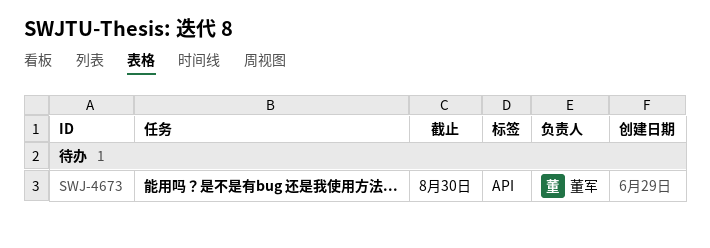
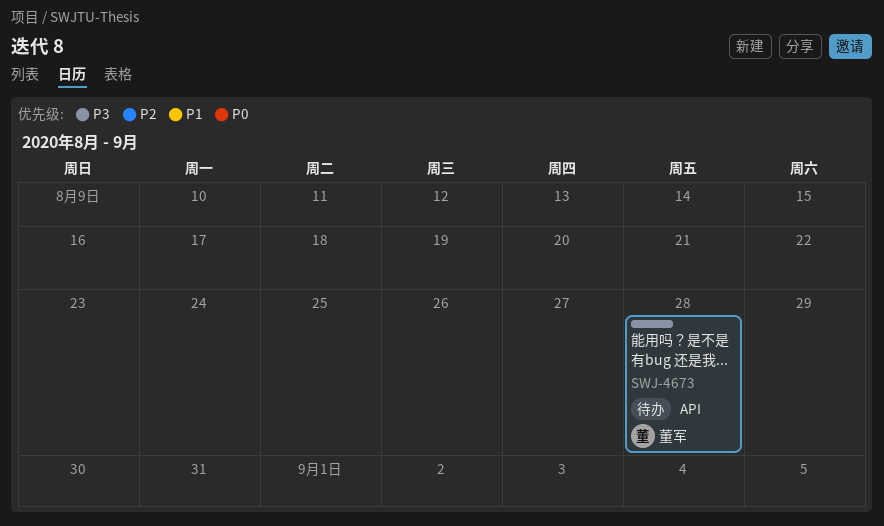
SWJ-4673, due: Aug 30 -> Aug 28

